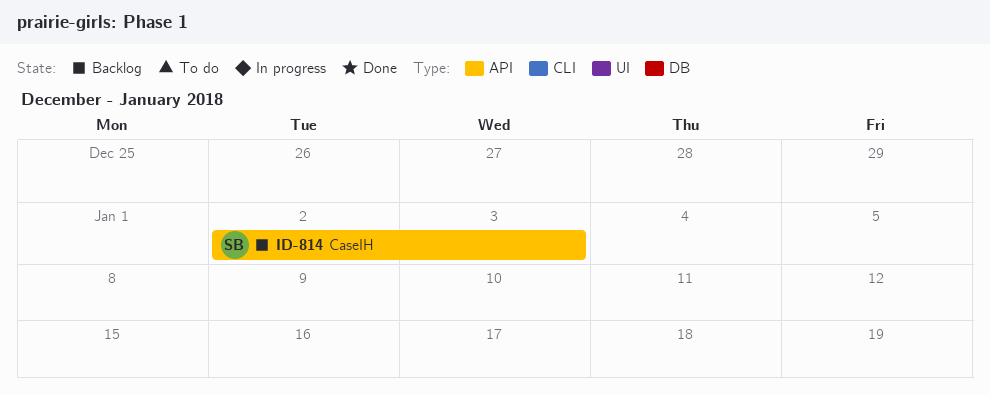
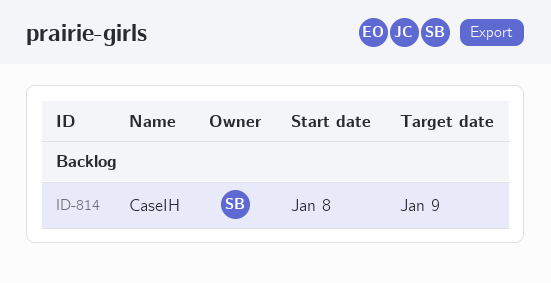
ID-814, start: Jan 2 -> Jan 8
ID-814, due: Jan 3 -> Jan 9

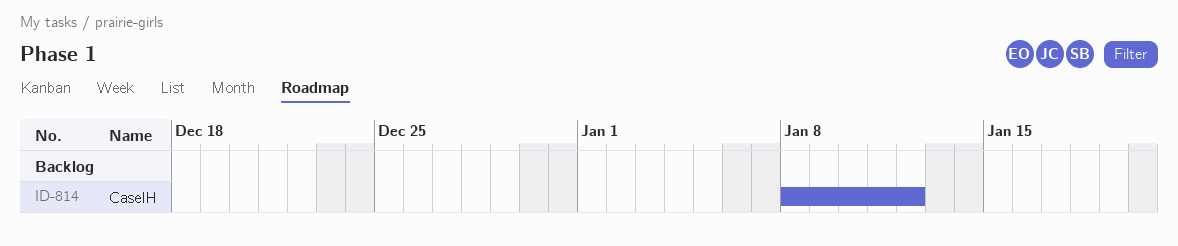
ID-814, due: Jan 9 -> Jan 12

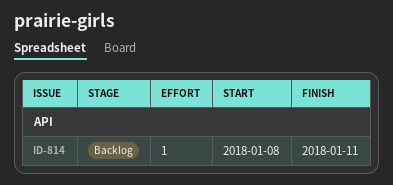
ID-814, due: Jan 12 -> Jan 11

